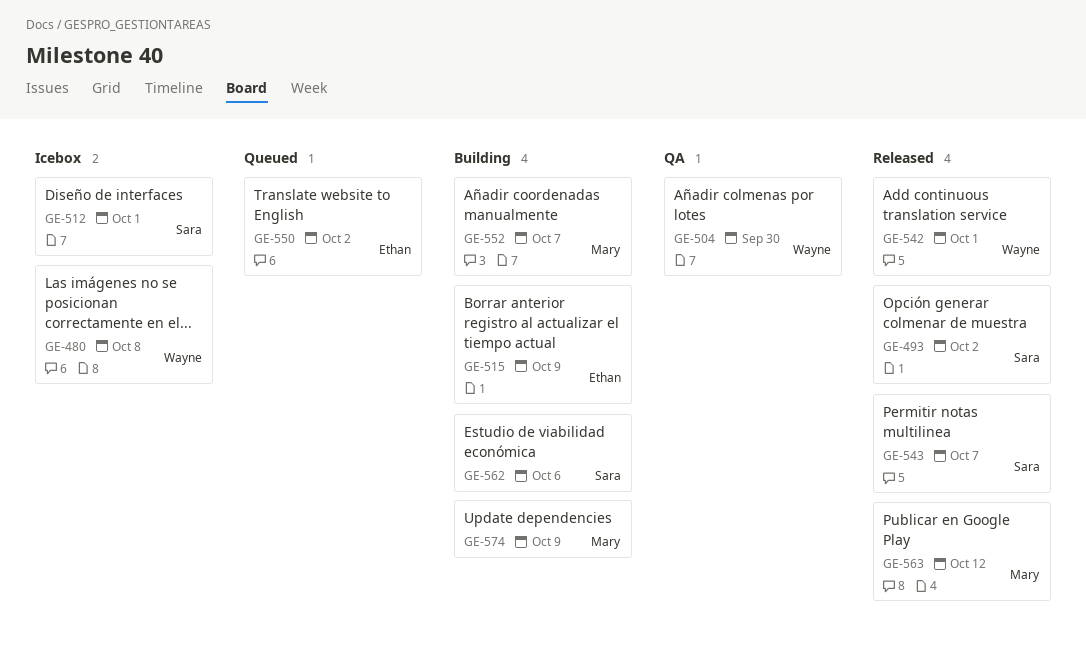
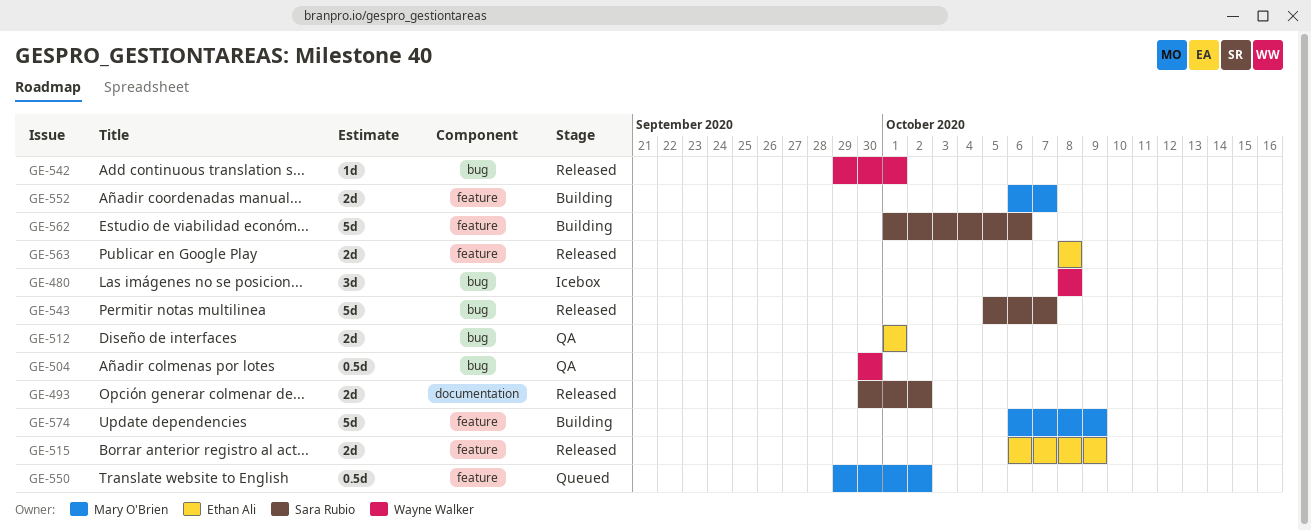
GE-512, status: Icebox -> QA
GE-512, owner: Sara Rubio -> Ethan Ali
GE-515, status: Building -> Released
GE-550, owner: Ethan Ali -> Mary O'Brien
GE-563, owner: Mary O'Brien -> Ethan Ali
GE-563, due: Oct 12 -> Oct 8

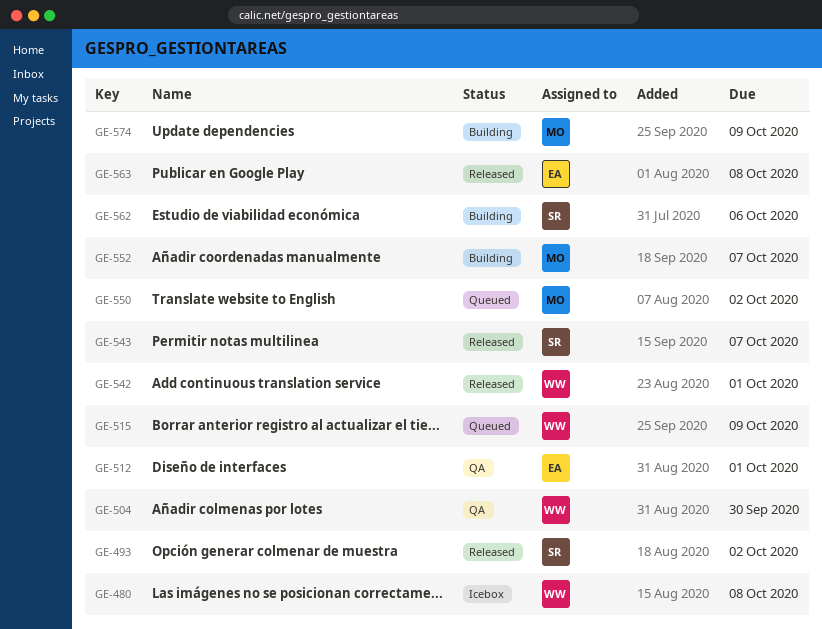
GE-515, status: Released -> Queued
GE-515, owner: Ethan Ali -> Wayne Walker

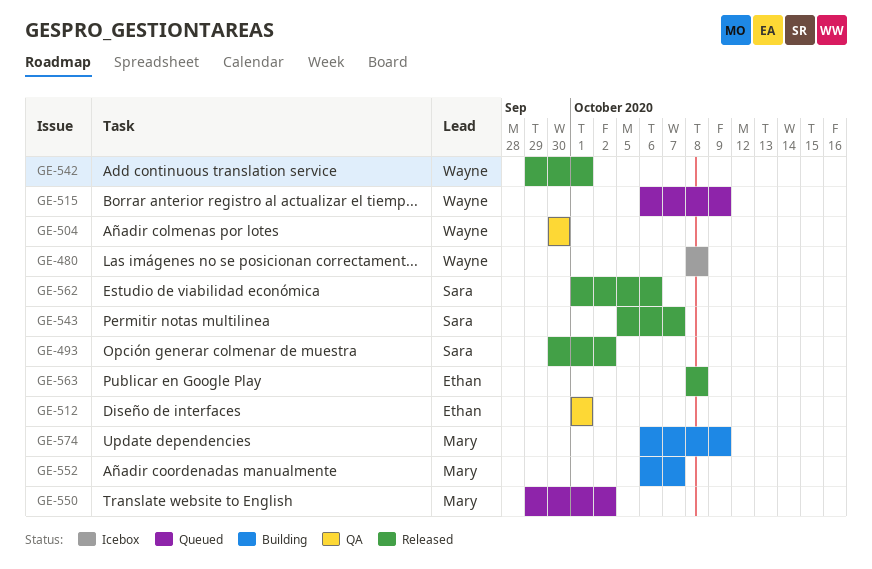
GE-562, status: Building -> Released

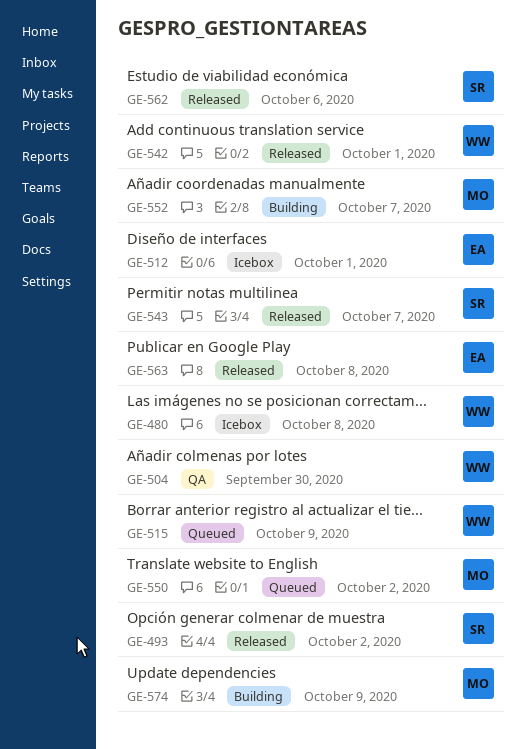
GE-512, status: QA -> Icebox

